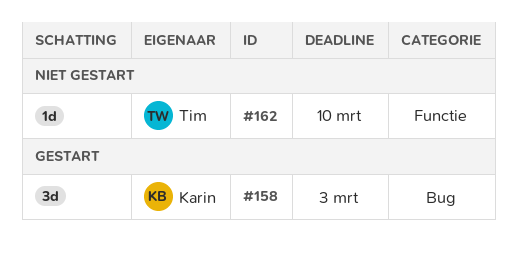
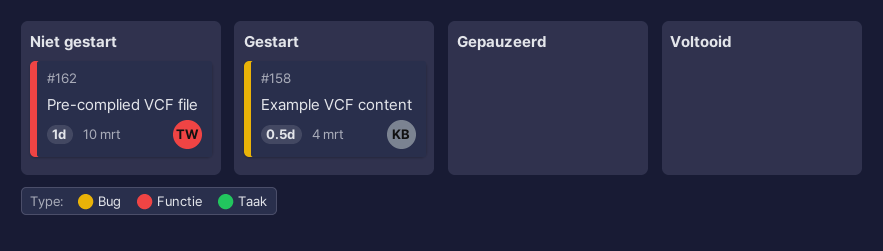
#158, estimate: 3d -> 0.5d
#158, due: Mar 3 -> Mar 4

